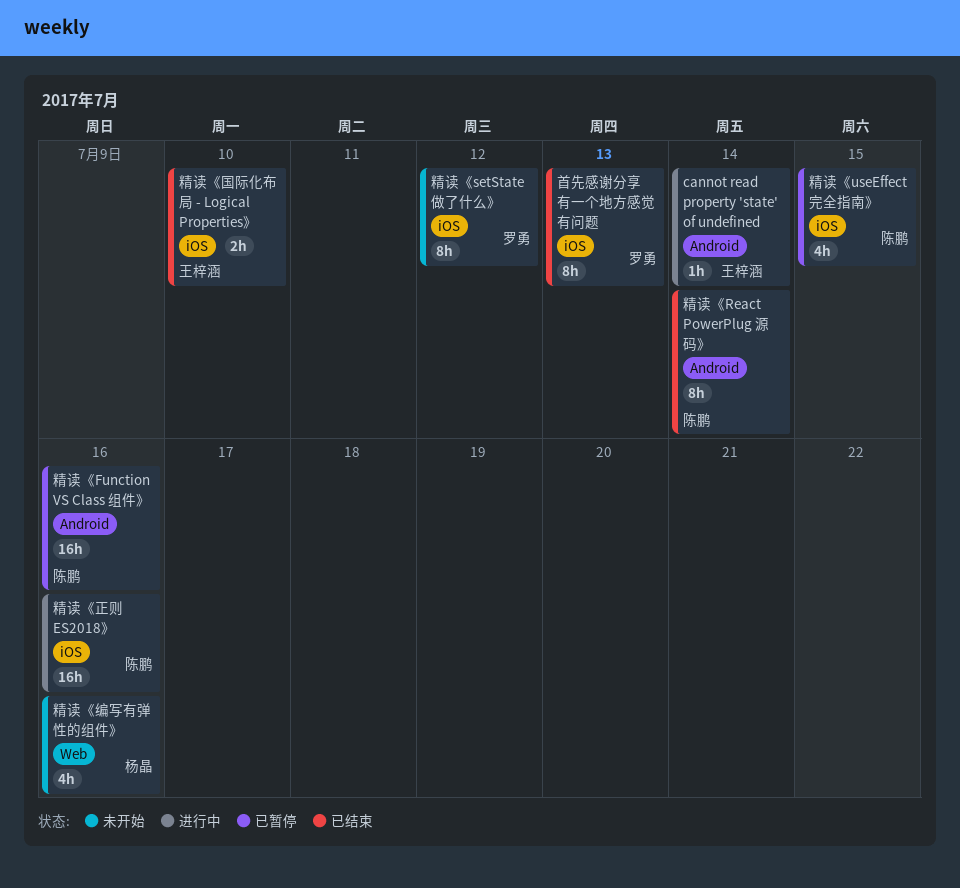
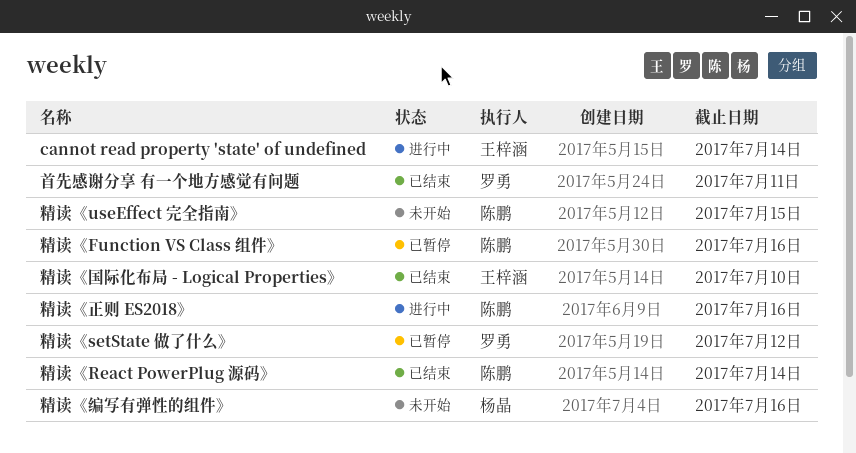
精读《setState 做了什么》, status: 未开始 -> 已暂停
精读《useEffect 完全指南》, status: 已暂停 -> 未开始
首先感谢分享 有一个地方感觉有问题, due: Jul 13 -> Jul 11

